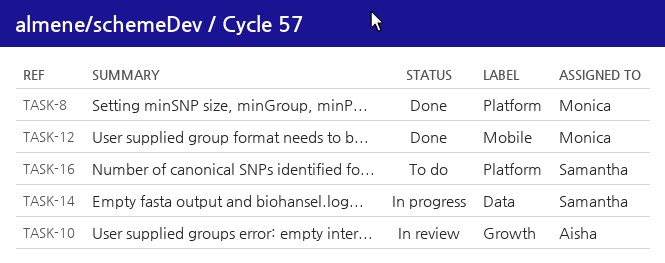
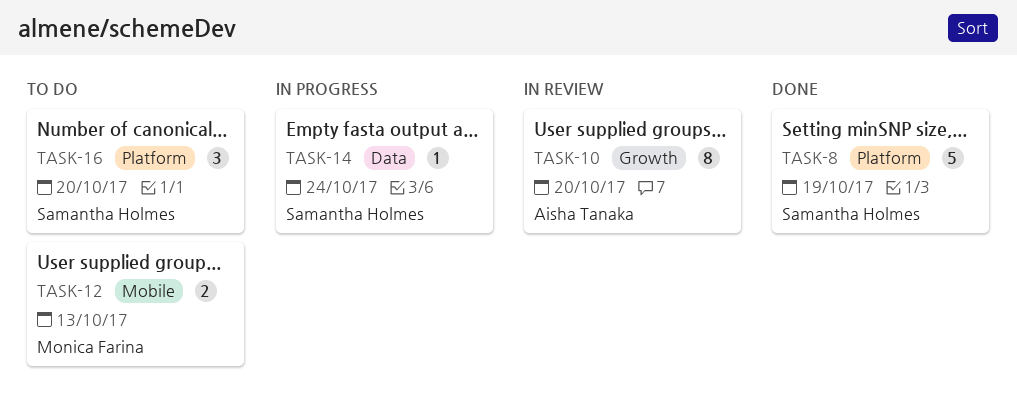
TASK-8, owner: Monica Farina -> Samantha Holmes
TASK-12, status: Done -> To do

